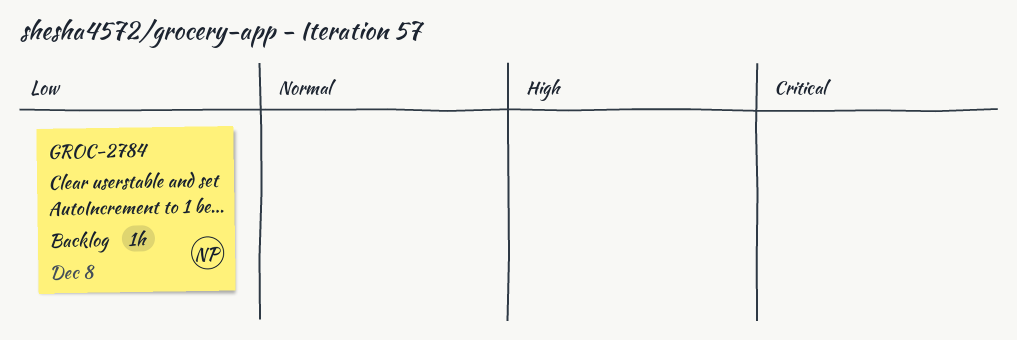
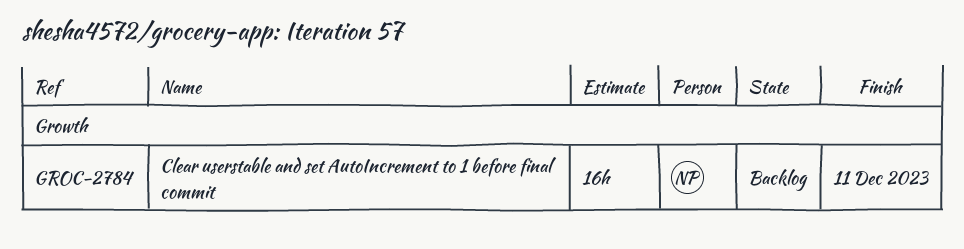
GROC-2784, estimate: 1h -> 16h
GROC-2784, due: Dec 8 -> Dec 11

